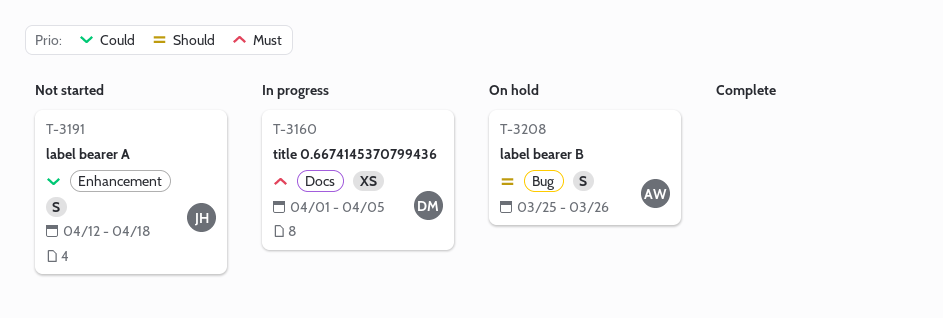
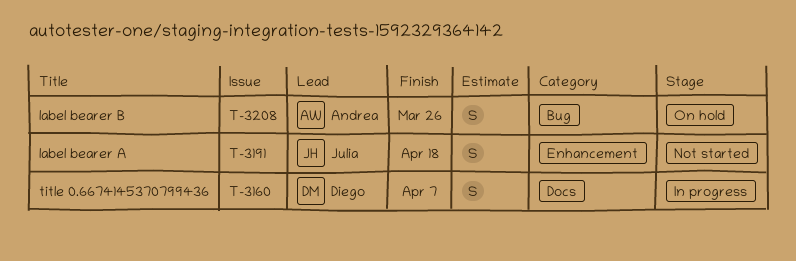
T-3160, estimate: XS -> S
T-3160, due: Apr 5 -> Apr 7

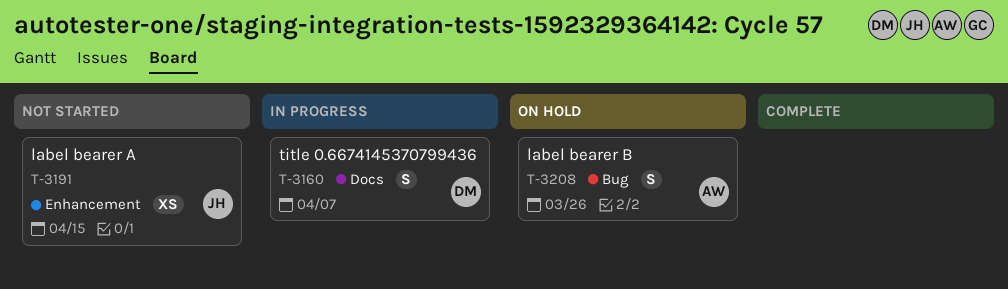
T-3191, estimate: S -> XS
T-3191, due: Apr 18 -> Apr 15

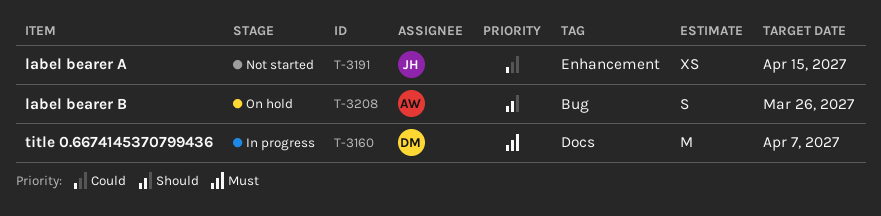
T-3160, estimate: S -> M

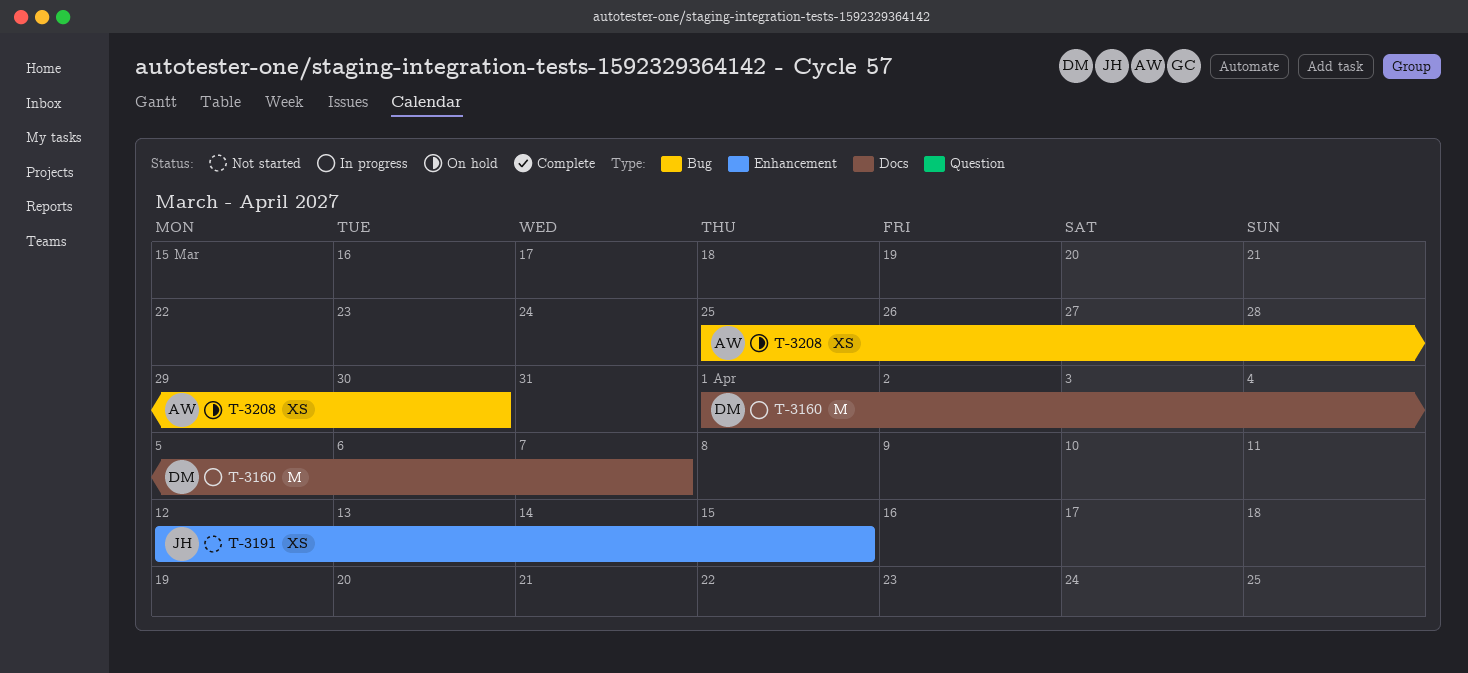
T-3208, estimate: S -> XS
T-3208, due: Mar 26 -> Mar 30

